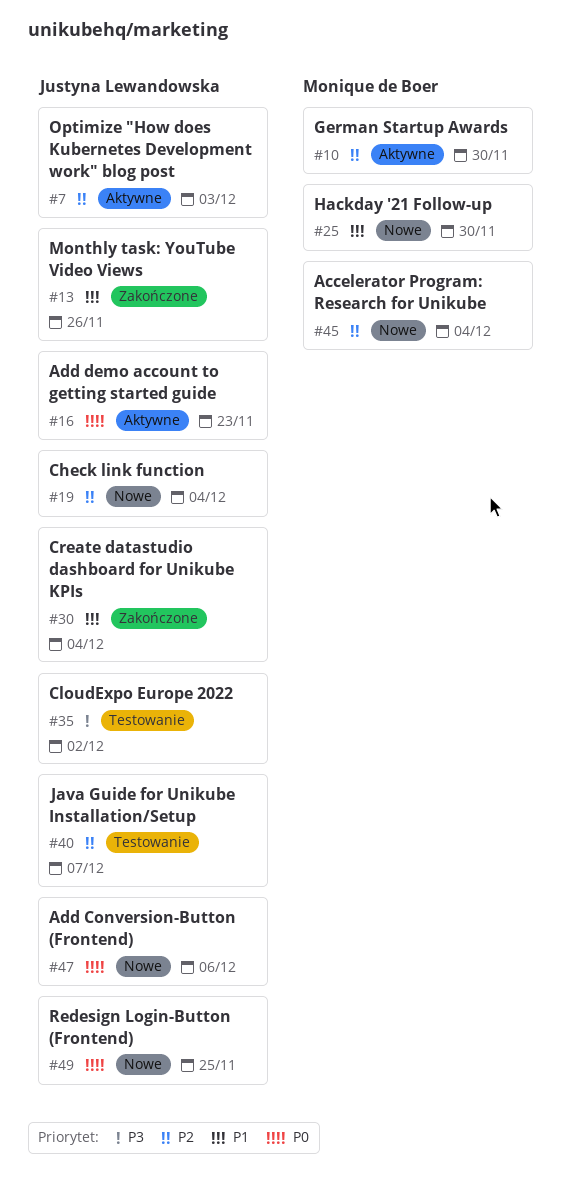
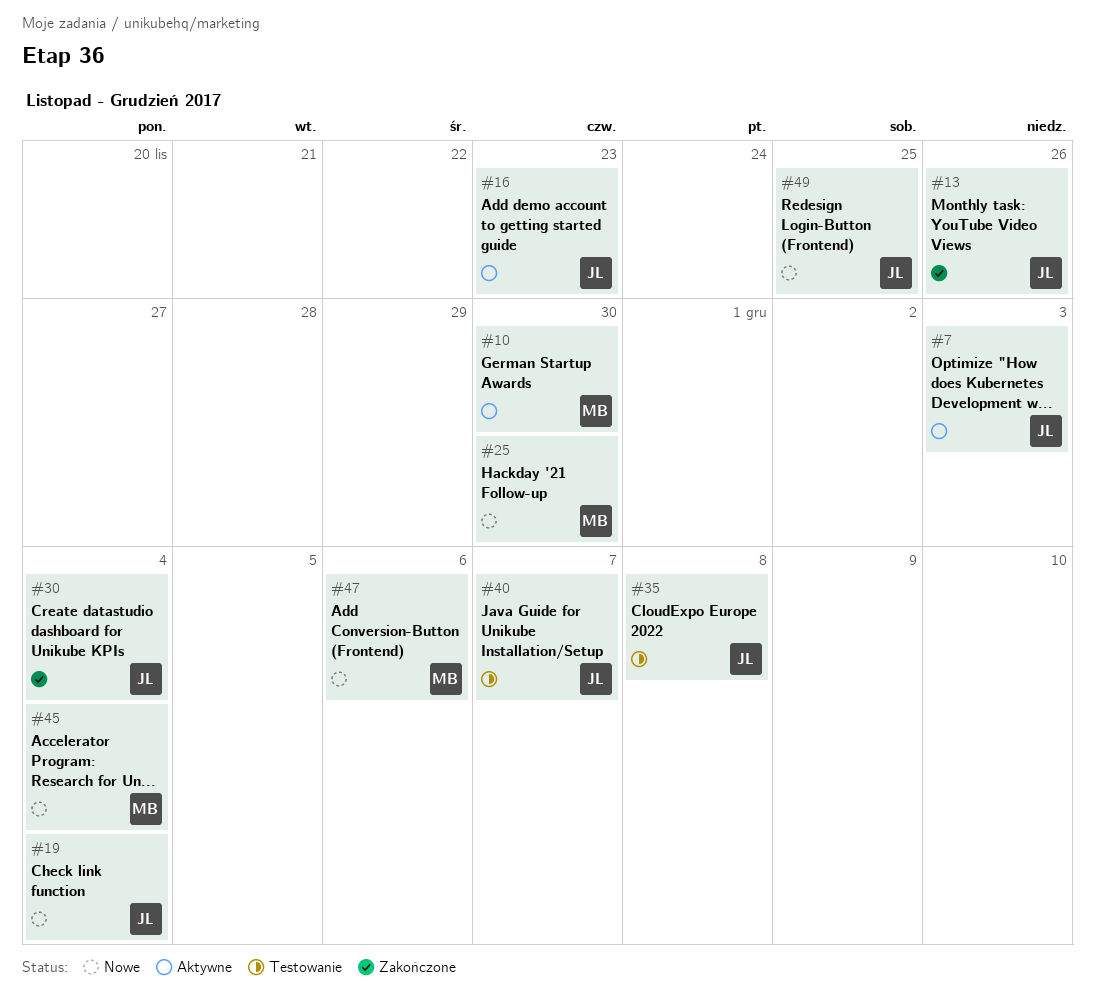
#35, due: Dec 2 -> Dec 8
#47, owner: Justyna Lewandowska -> Monique de Boer

